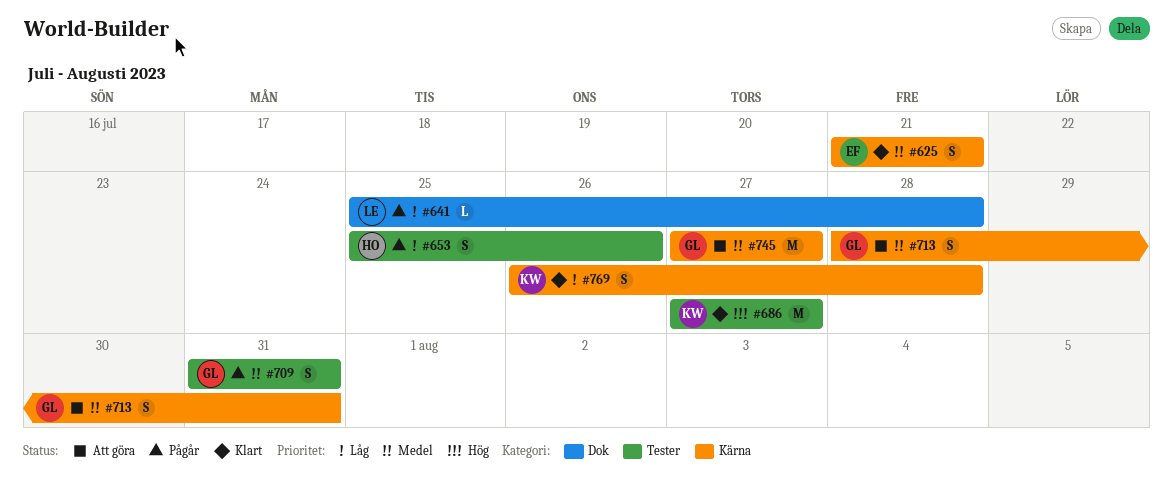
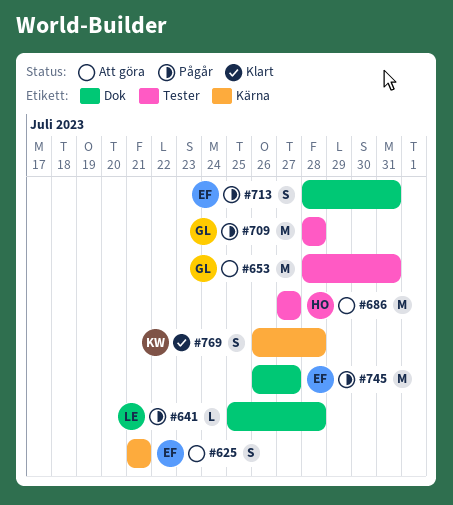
#625, status: Klart -> Att göra
#653, status: Pågår -> Att göra
#653, owner: HO -> GL
#653, estimate: S -> M
#653, start: Jul 25 -> Jul 28
#653, due: Jul 26 -> Jul 31
#686, status: Klart -> Att göra
#686, owner: KW -> HO
#709, estimate: S -> M
#709, start: Jul 31 -> Jul 28
#709, due: Jul 31 -> Jul 28
#713, status: Att göra -> Pågår
#713, owner: GL -> EF
#713, label: Kärna -> Dok
#745, status: Att göra -> Pågår
#745, owner: GL -> EF
#745, label: Kärna -> Dok
#745, start: Jul 27 -> Jul 26

